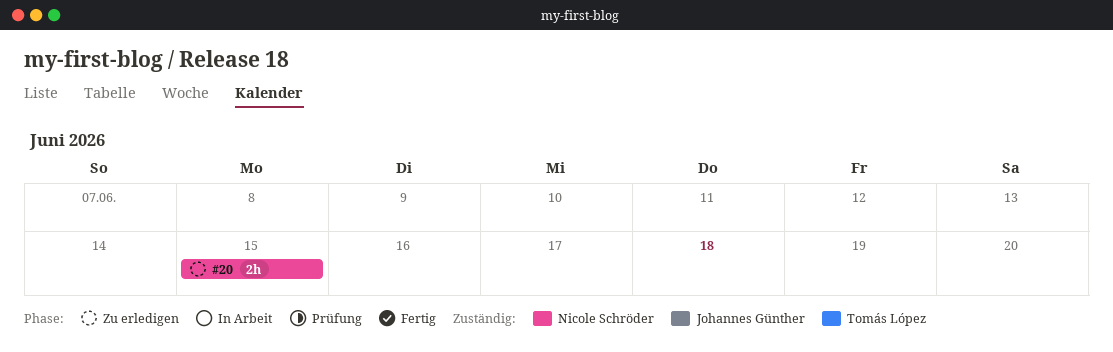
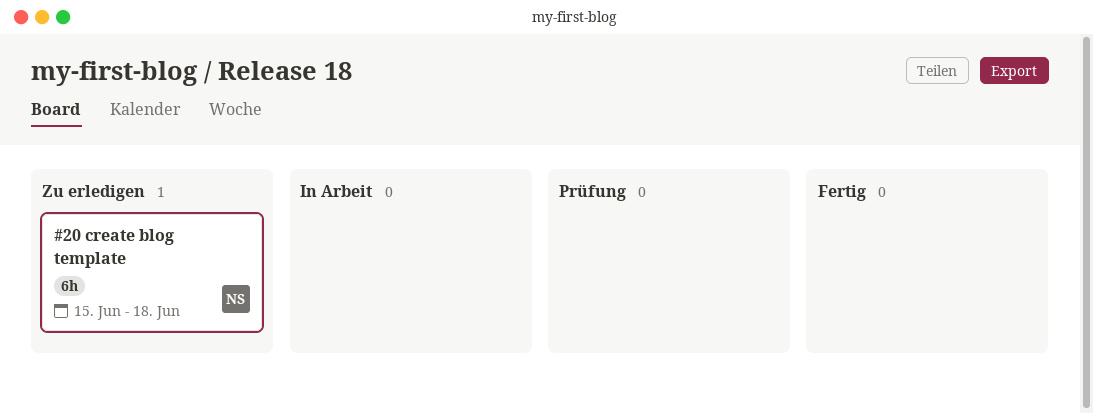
#20, estimate: 2h -> 6h
#20, due: Jun 15 -> Jun 18

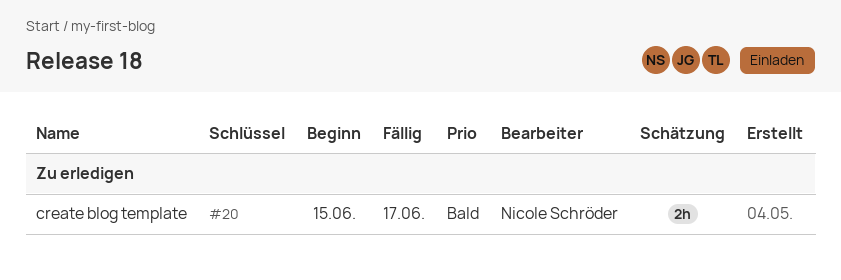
#20, estimate: 6h -> 2h
#20, due: Jun 18 -> Jun 17

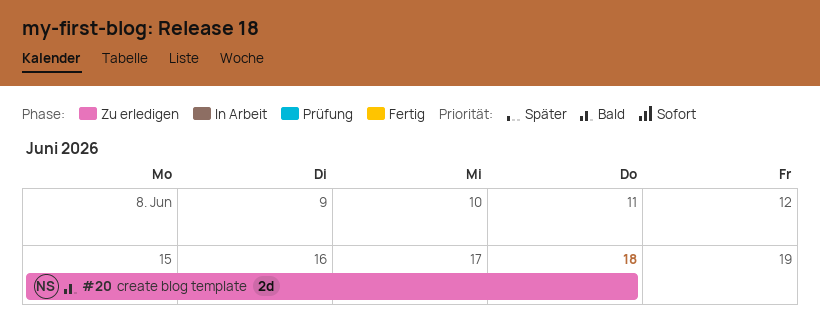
#20, estimate: 2h -> 2d
#20, due: Jun 17 -> Jun 18

